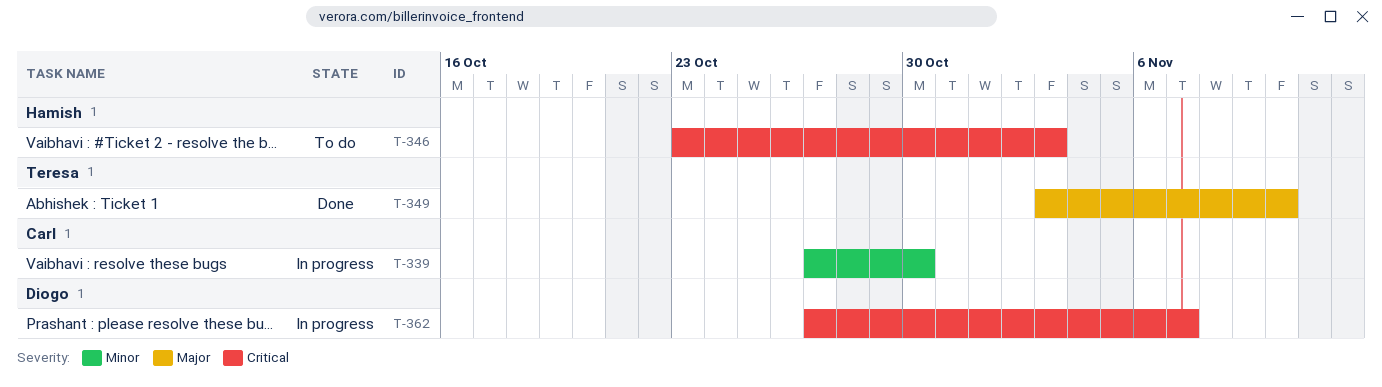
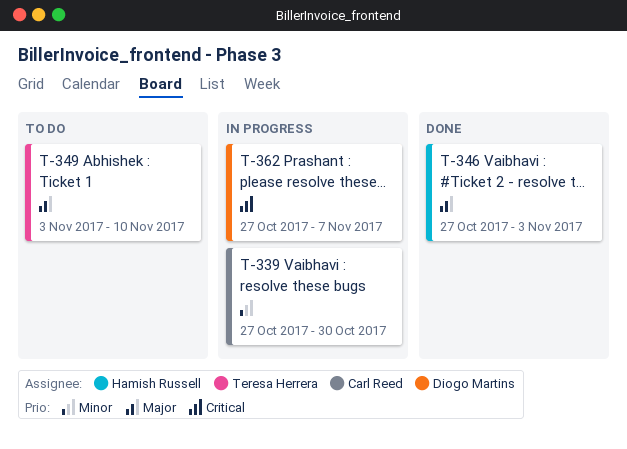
T-346, status: To do -> Done
T-346, priority: Critical -> Major
T-346, start: Oct 23 -> Oct 27
T-349, status: Done -> To do

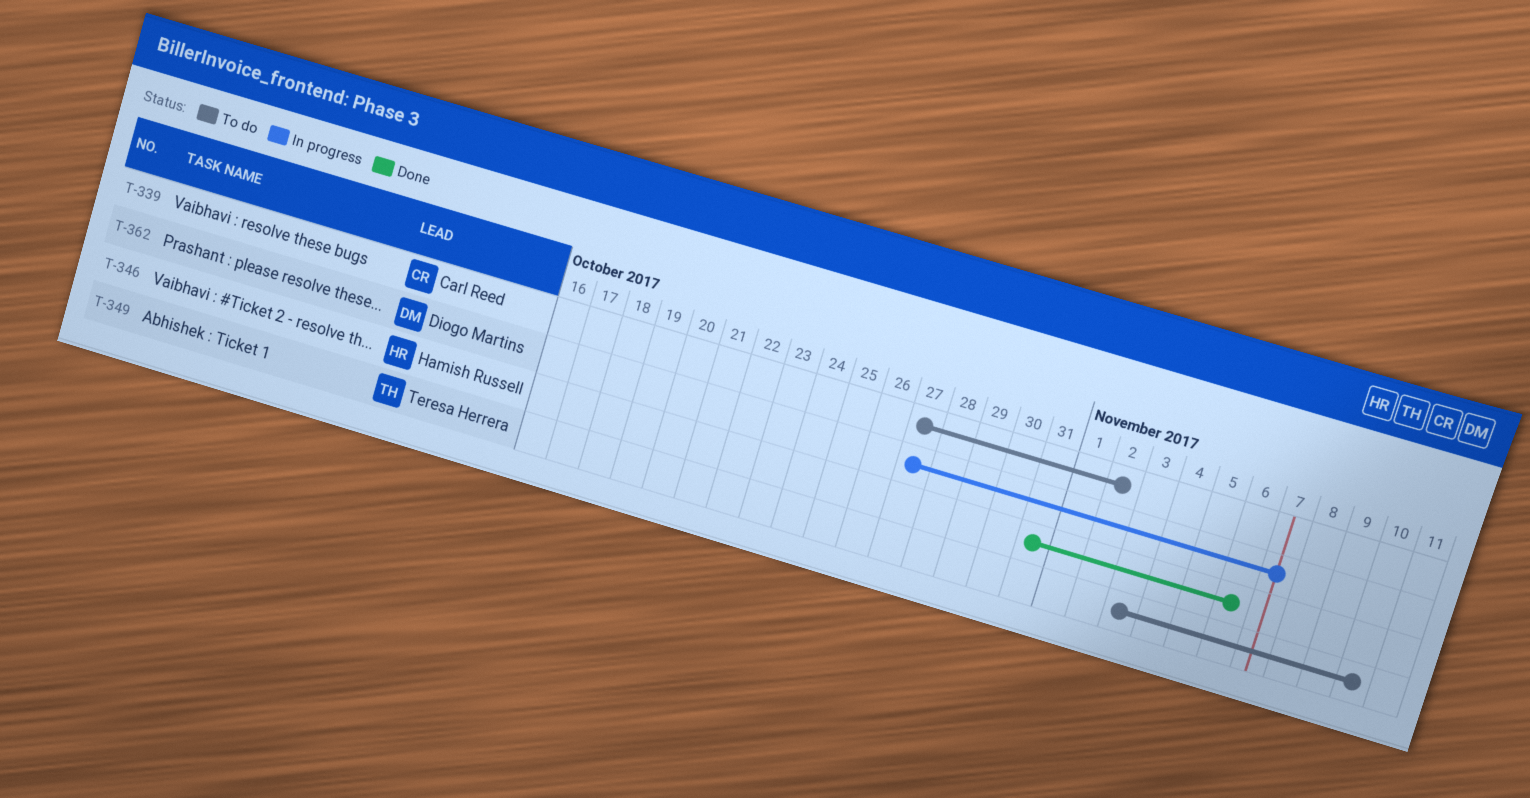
T-339, status: In progress -> To do
T-339, due: Oct 30 -> Nov 2
T-346, start: Oct 27 -> Oct 31
T-346, due: Nov 3 -> Nov 6

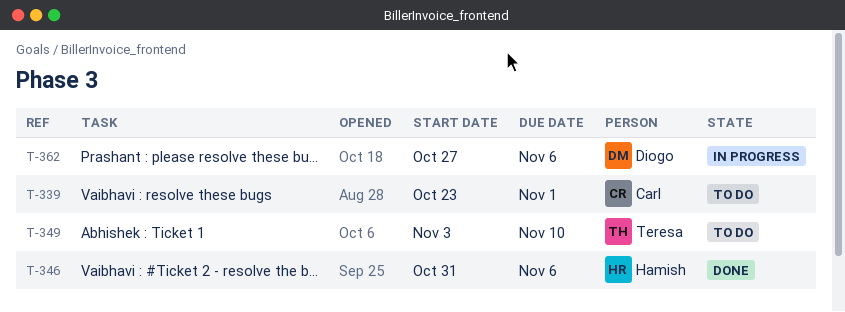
T-339, start: Oct 27 -> Oct 23
T-339, due: Nov 2 -> Nov 1
T-362, due: Nov 7 -> Nov 6

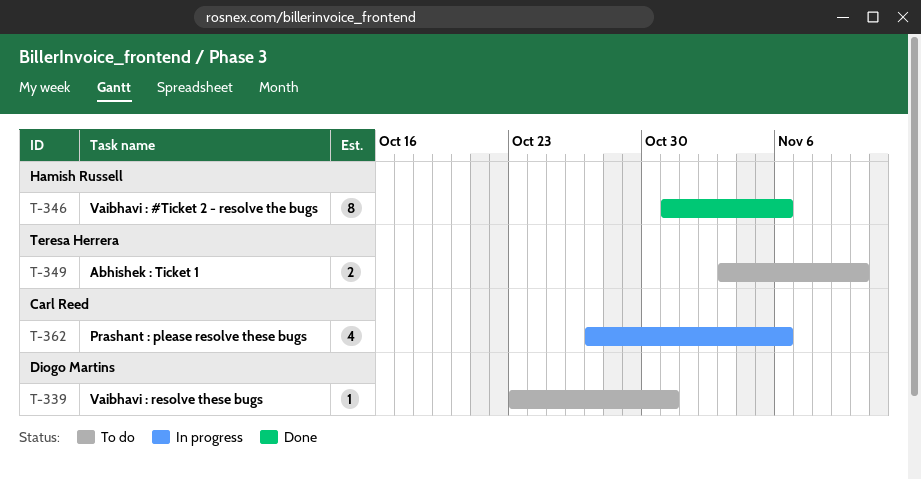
T-339, owner: Carl Reed -> Diogo Martins
T-339, due: Nov 1 -> Oct 31
T-362, owner: Diogo Martins -> Carl Reed

